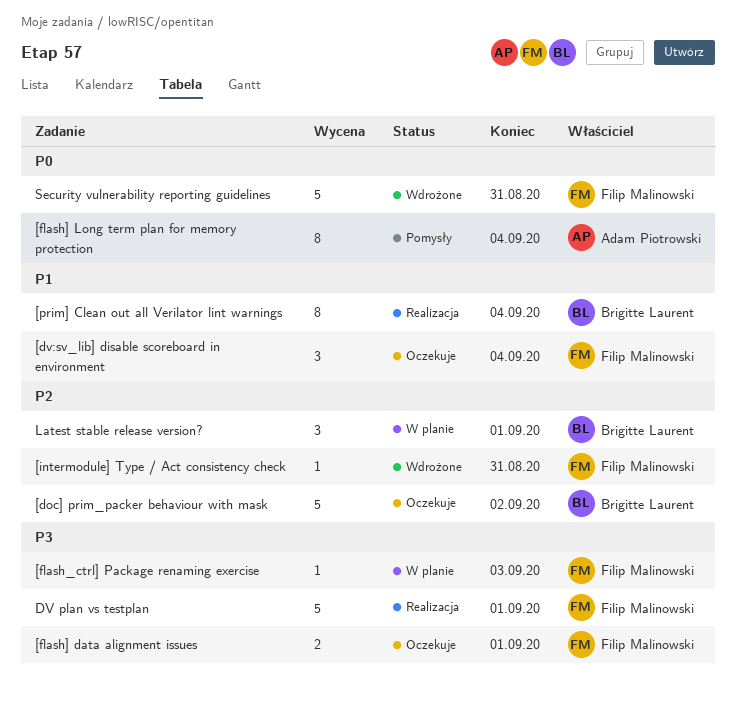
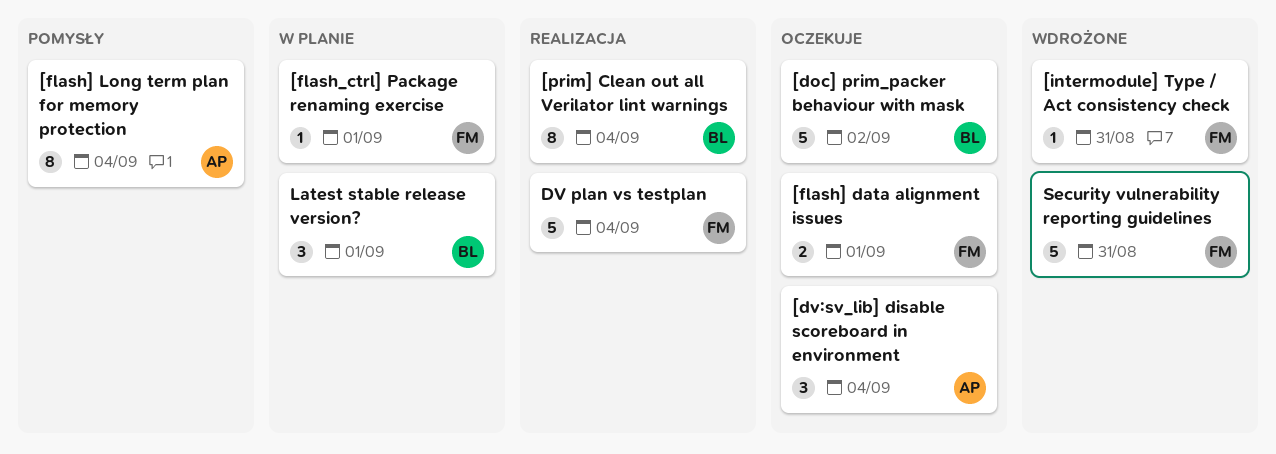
[dv:sv_lib] disable scoreboard in environment, owner: Filip Malinowski -> Adam Piotrowski
[flash_ctrl] Package renaming exercise, due: Sep 3 -> Sep 1
DV plan vs testplan, due: Sep 1 -> Sep 4

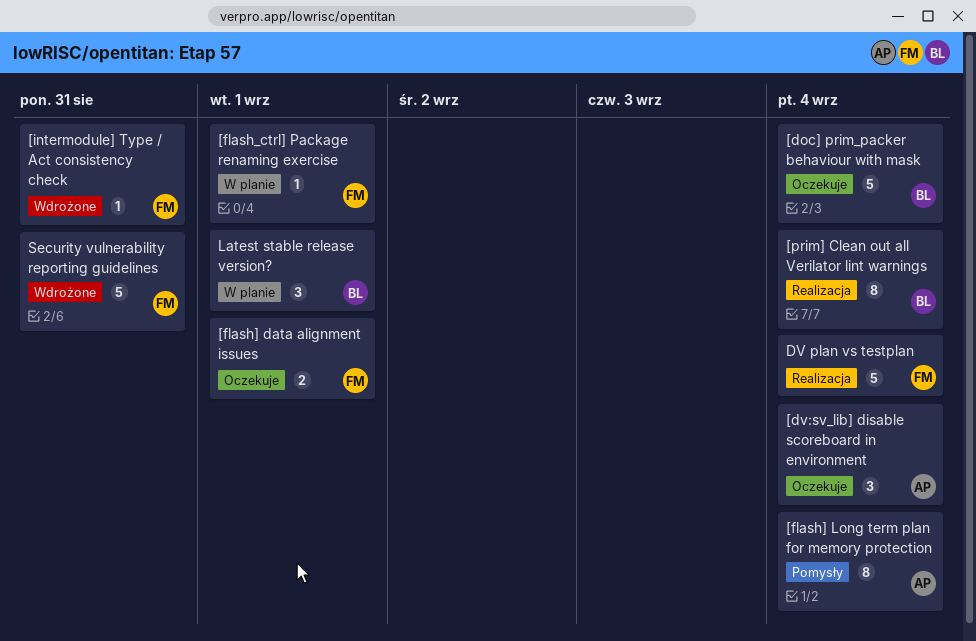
[doc] prim_packer behaviour with mask, due: Sep 2 -> Sep 4

